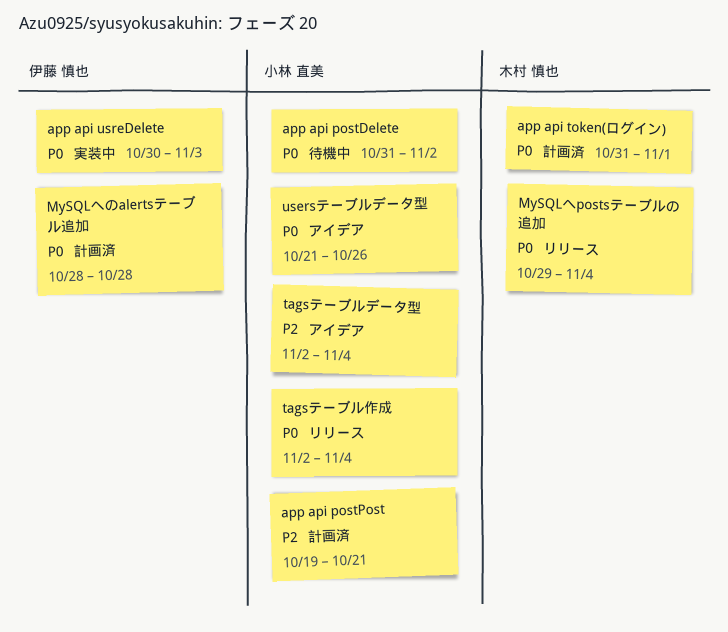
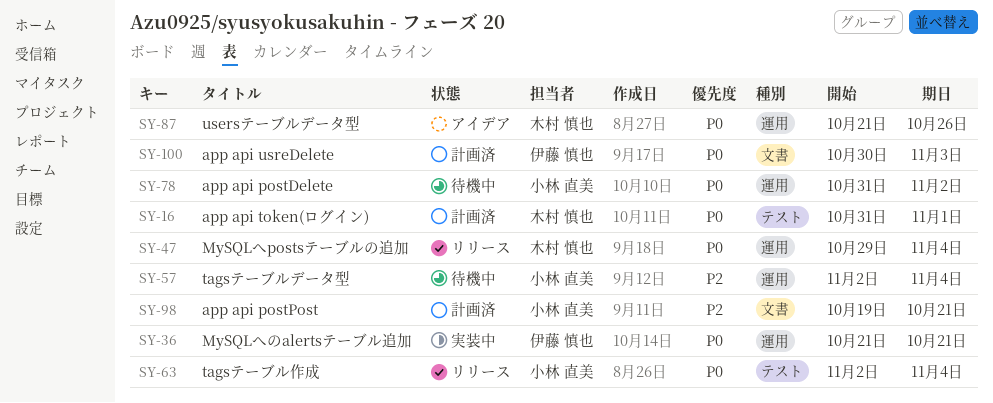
app api usreDelete, status: 実装中 -> 計画済
MySQLへのalertsテーブル追加, status: 計画済 -> 実装中
MySQLへのalertsテーブル追加, start: Oct 28 -> Oct 21
MySQLへのalertsテーブル追加, due: Oct 28 -> Oct 21
tagsテーブルデータ型, status: アイデア -> 待機中
usersテーブルデータ型, owner: 小林 直美 -> 木村 慎也

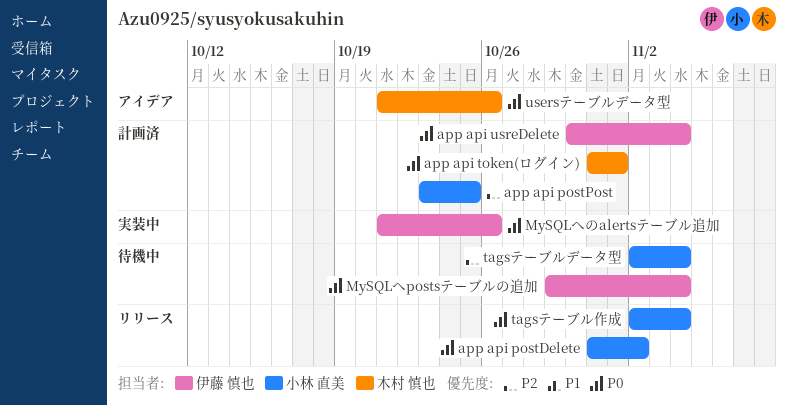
app api postDelete, status: 待機中 -> リリース
app api postPost, start: Oct 19 -> Oct 23
app api postPost, due: Oct 21 -> Oct 25
app api usreDelete, due: Nov 3 -> Nov 4
MySQLへpostsテーブルの追加, status: リリース -> 待機中
MySQLへpostsテーブルの追加, owner: 木村 慎也 -> 伊藤 慎也
MySQLへのalertsテーブル追加, due: Oct 21 -> Oct 26

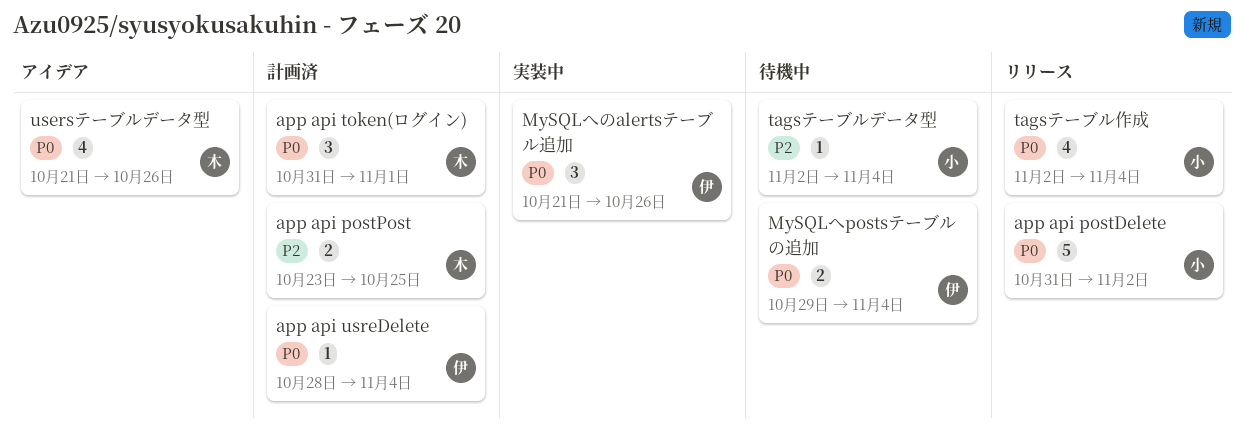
app api postPost, owner: 小林 直美 -> 木村 慎也
app api usreDelete, start: Oct 30 -> Oct 28

